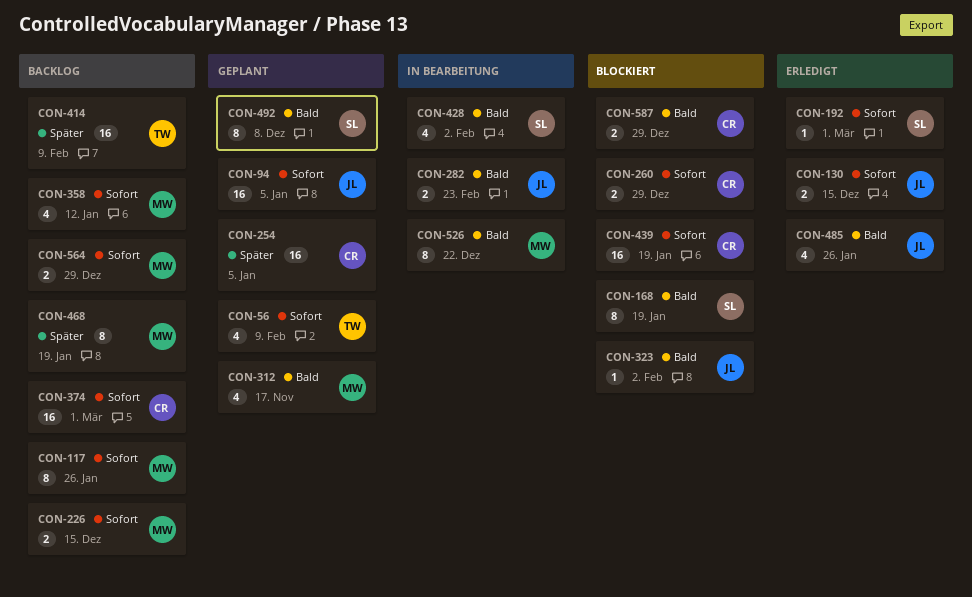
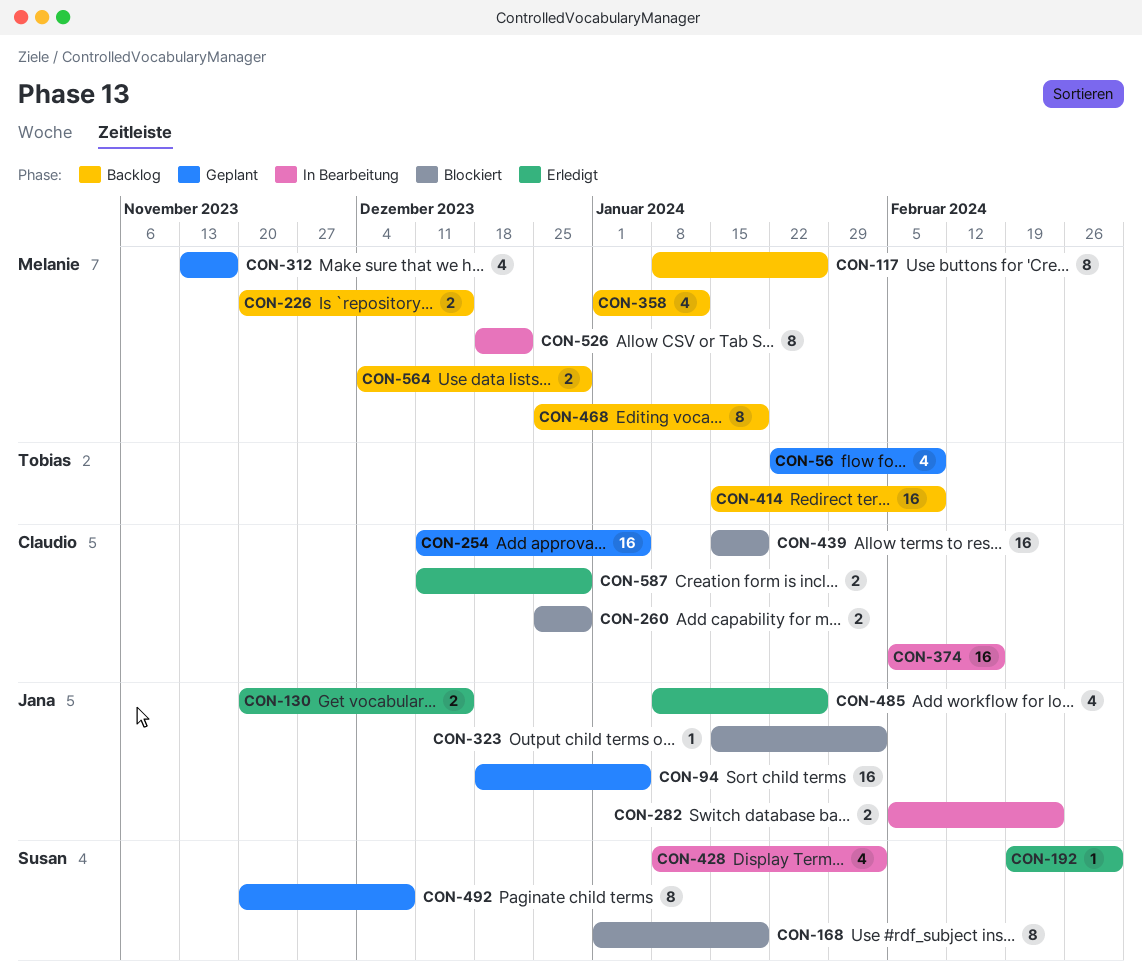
CON-374, status: Backlog -> In Bearbeitung
CON-374, due: Mar 1 -> Feb 16
CON-587, status: Blockiert -> Erledigt

